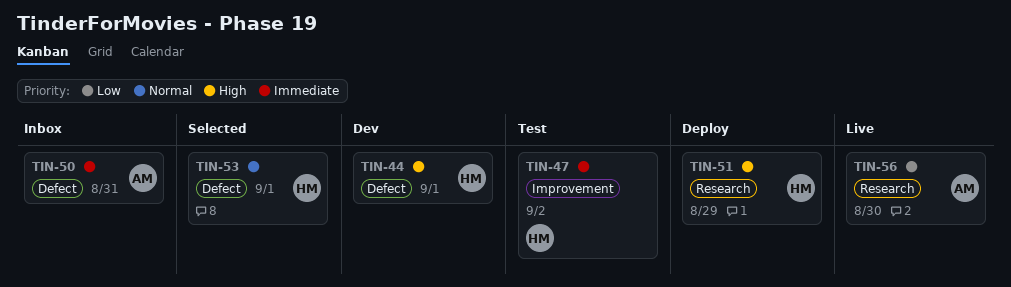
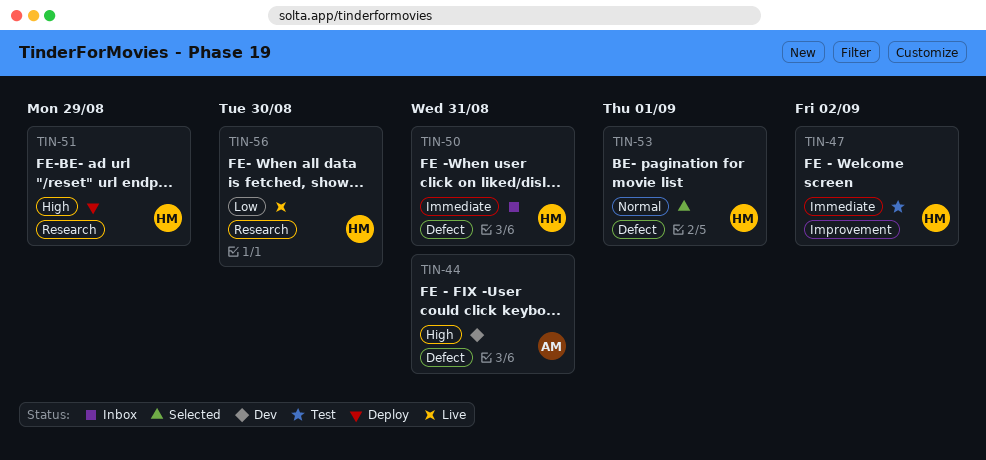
TIN-44, owner: HM -> AM
TIN-44, due: Sep 1 -> Aug 31
TIN-50, owner: AM -> HM
TIN-56, owner: AM -> HM

